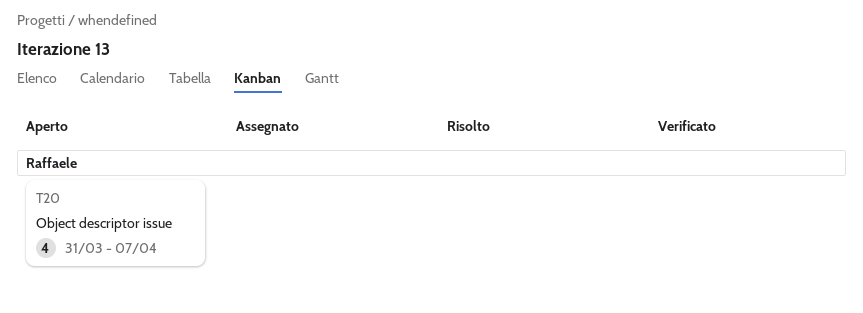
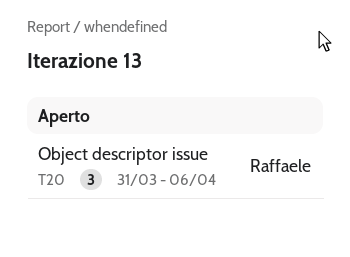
T20, estimate: 4 -> 3
T20, due: Apr 7 -> Apr 6

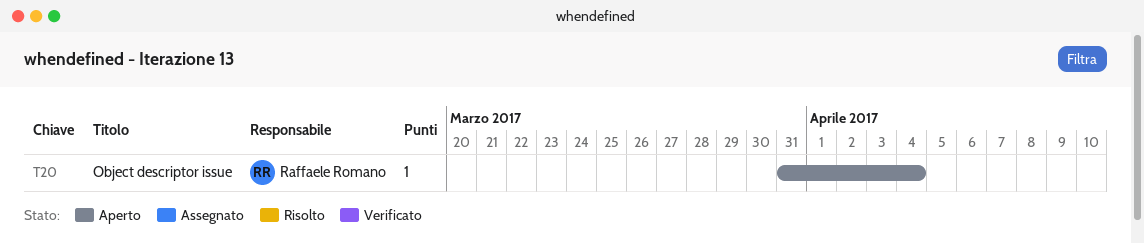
T20, estimate: 3 -> 1
T20, due: Apr 6 -> Apr 4

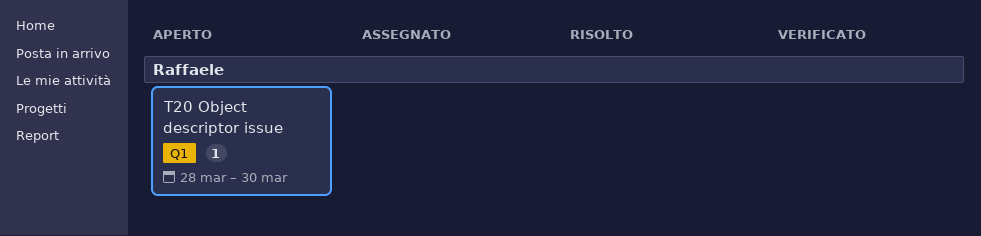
T20, start: Mar 31 -> Mar 28
T20, due: Apr 4 -> Mar 30

